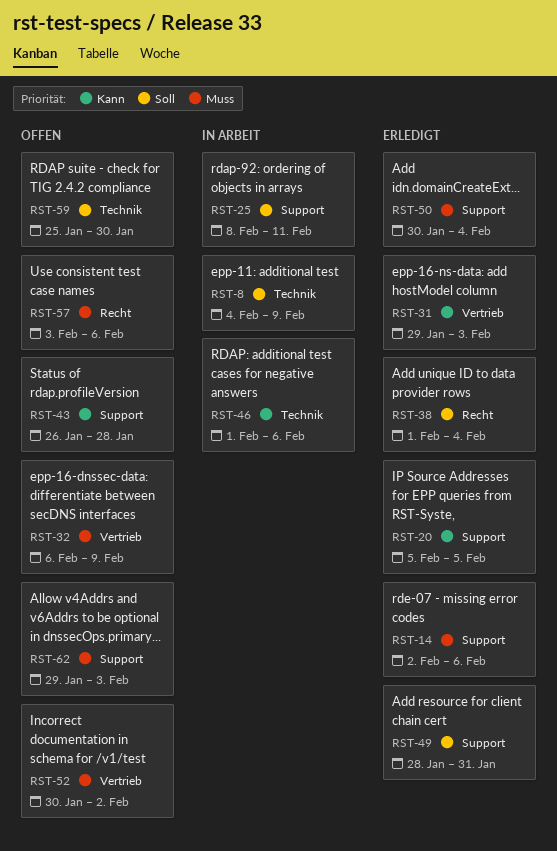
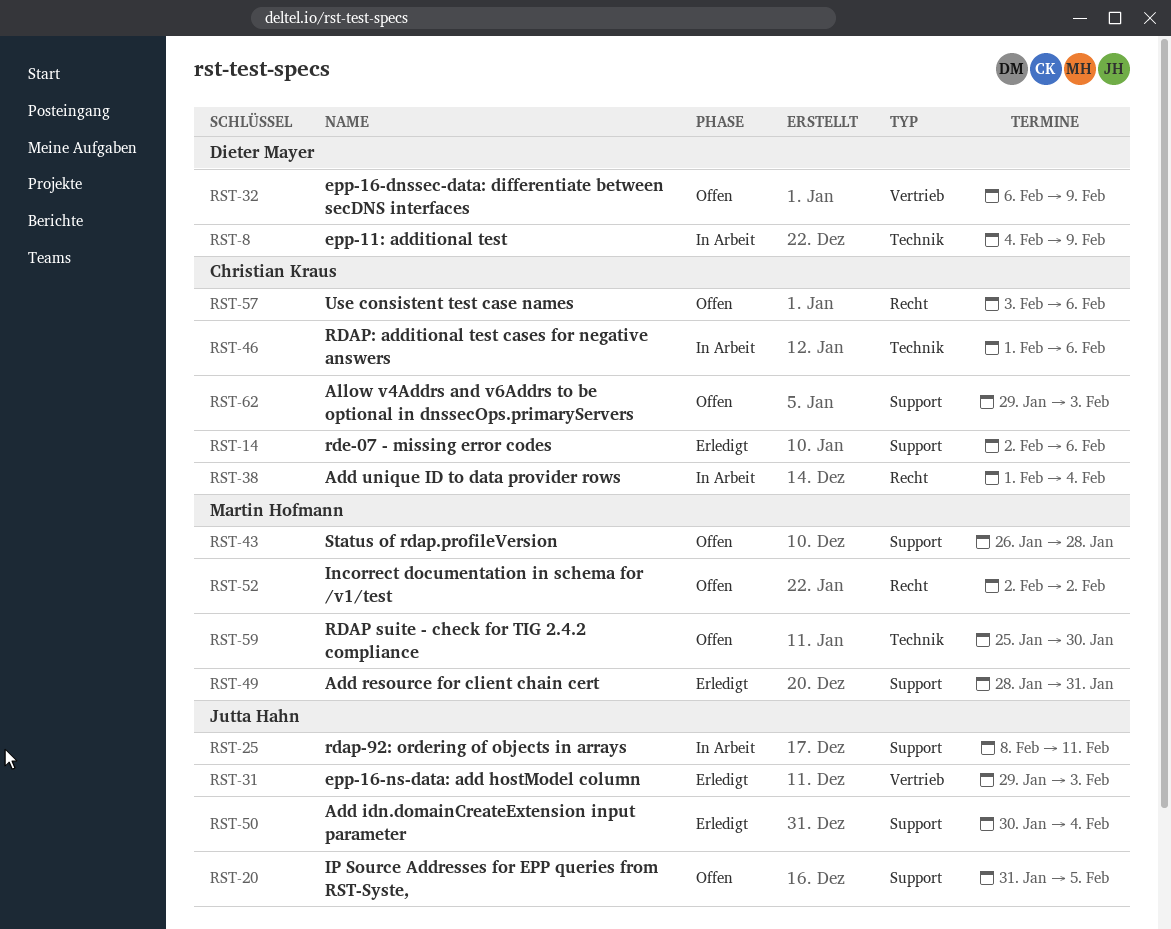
RST-20, status: Erledigt -> Offen
RST-20, start: Feb 5 -> Jan 31
RST-38, status: Erledigt -> In Arbeit
RST-52, label: Vertrieb -> Recht
RST-52, start: Jan 30 -> Feb 2

